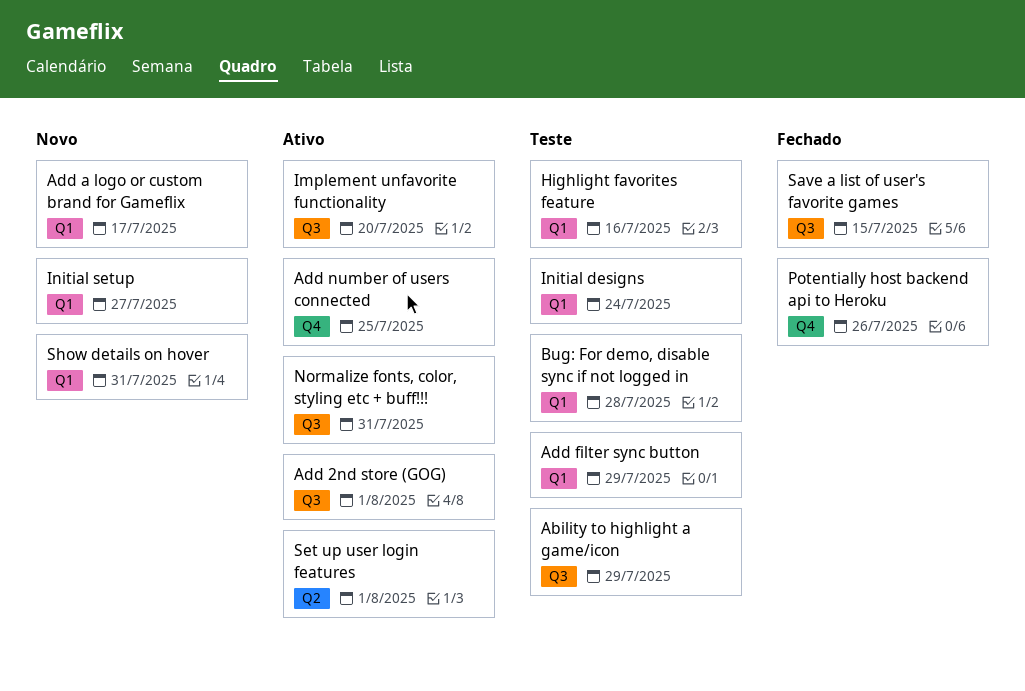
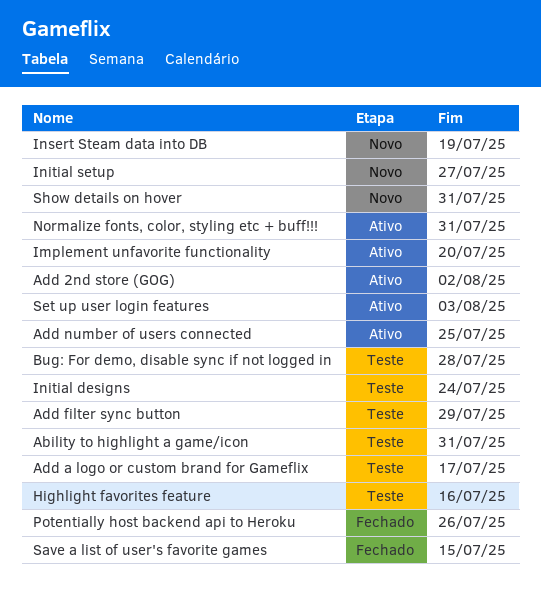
Ability to highlight a game/icon, due: Jul 29 -> Jul 31
Add 2nd store (GOG), due: Aug 1 -> Aug 2
Add a logo or custom brand for Gameflix, status: Novo -> Teste
Insert Steam data into DB: none -> present
Set up user login features, due: Aug 1 -> Aug 3

